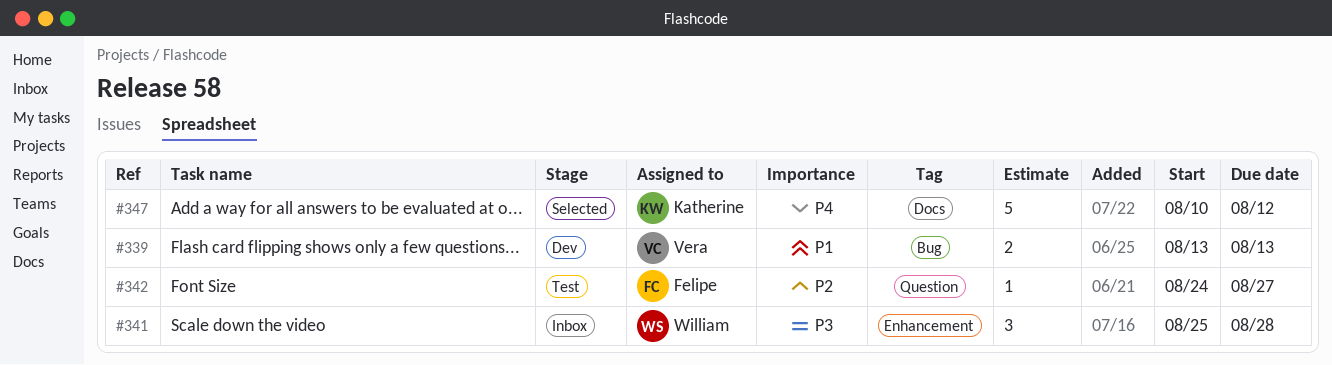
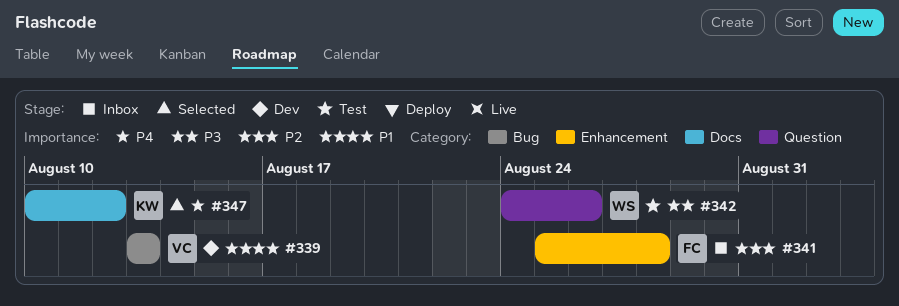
#341, owner: William -> Felipe
#341, priority: P3 -> P2
#342, owner: Felipe -> William
#342, priority: P2 -> P3
#342, due: Aug 27 -> Aug 26

